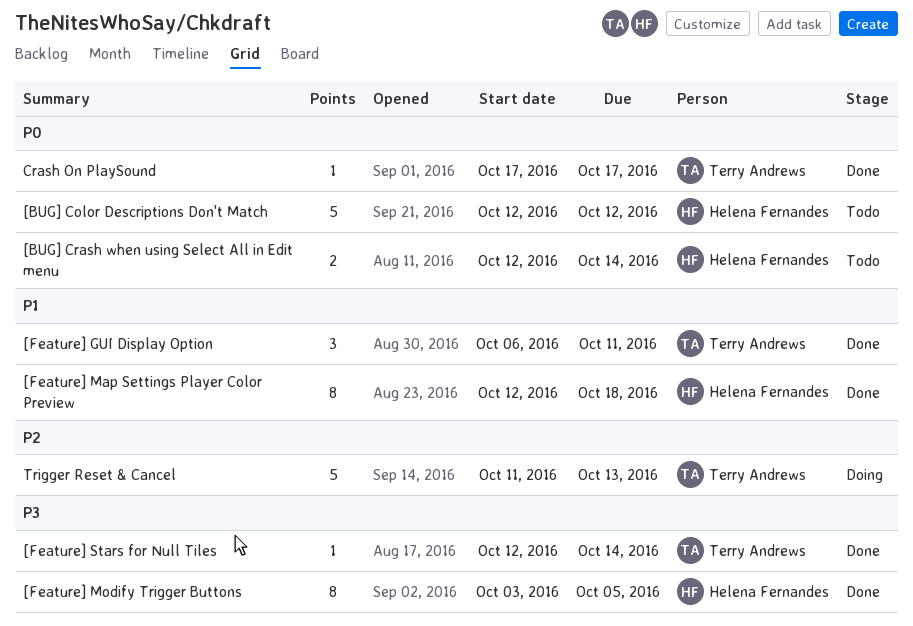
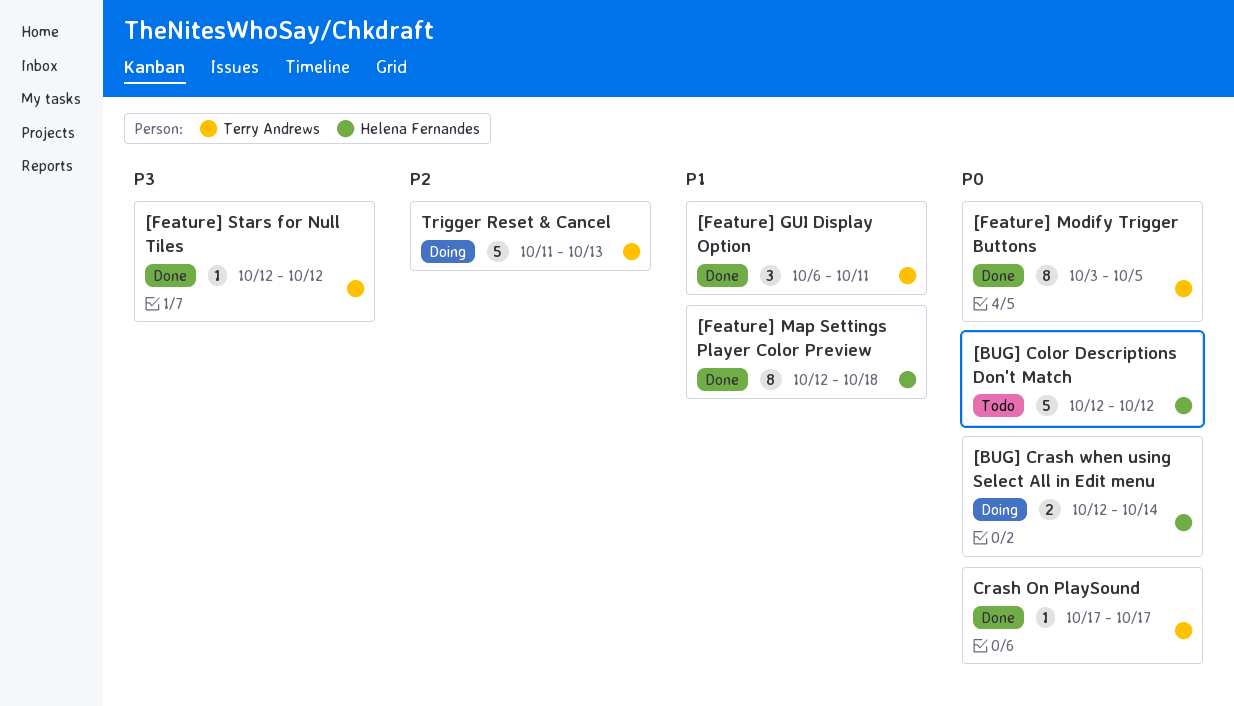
[BUG] Crash when using Select All in Edit menu, status: Todo -> Doing
[Feature] Modify Trigger Buttons, owner: Helena Fernandes -> Terry Andrews
[Feature] Modify Trigger Buttons, priority: P3 -> P0
[Feature] Stars for Null Tiles, due: Oct 14 -> Oct 12

